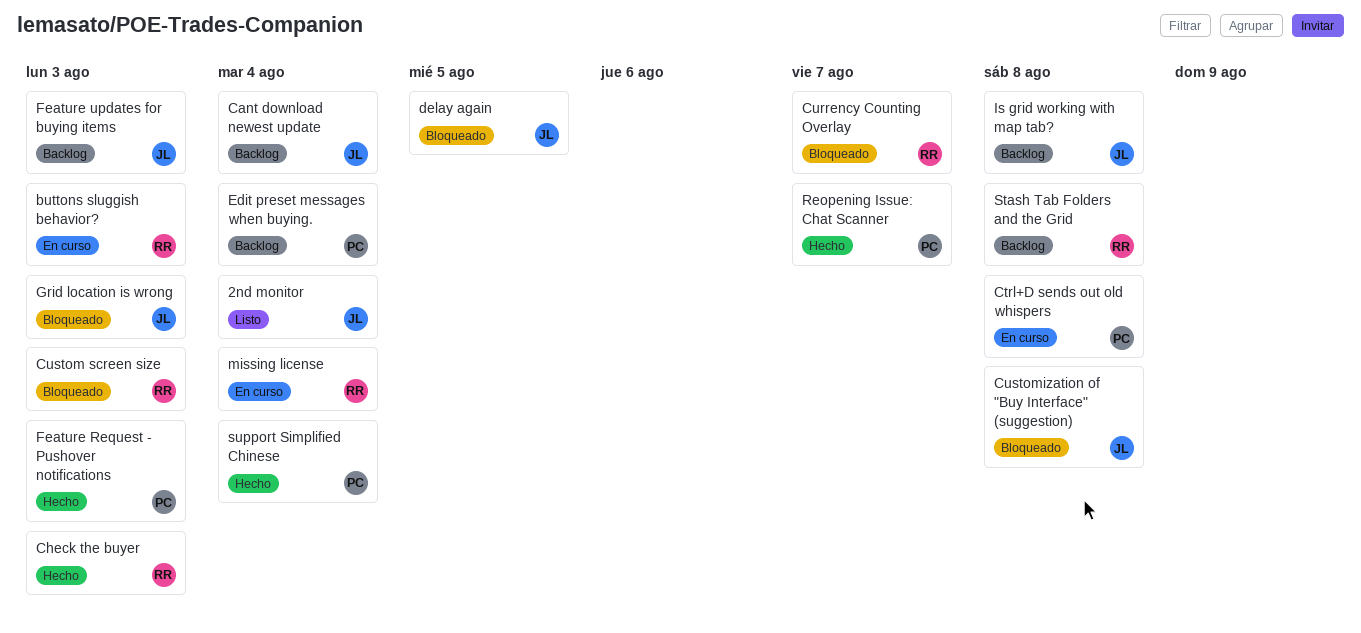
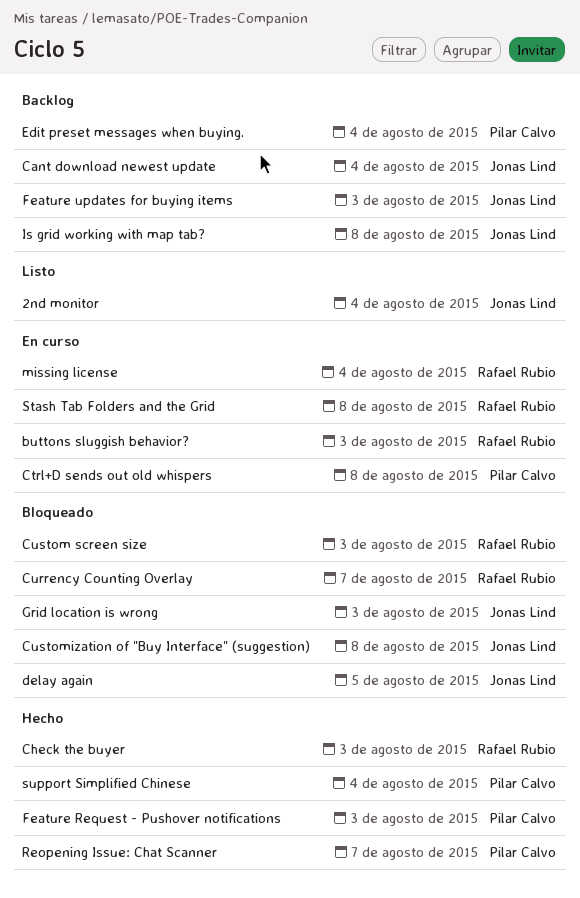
Stash Tab Folders and the Grid, status: Backlog -> En curso

